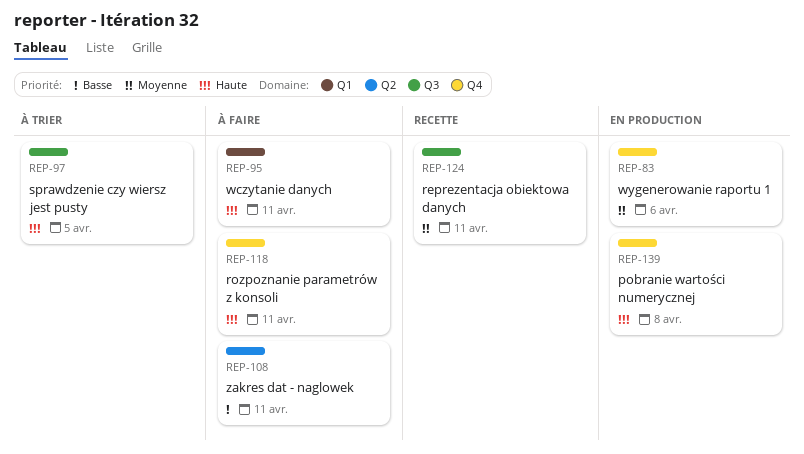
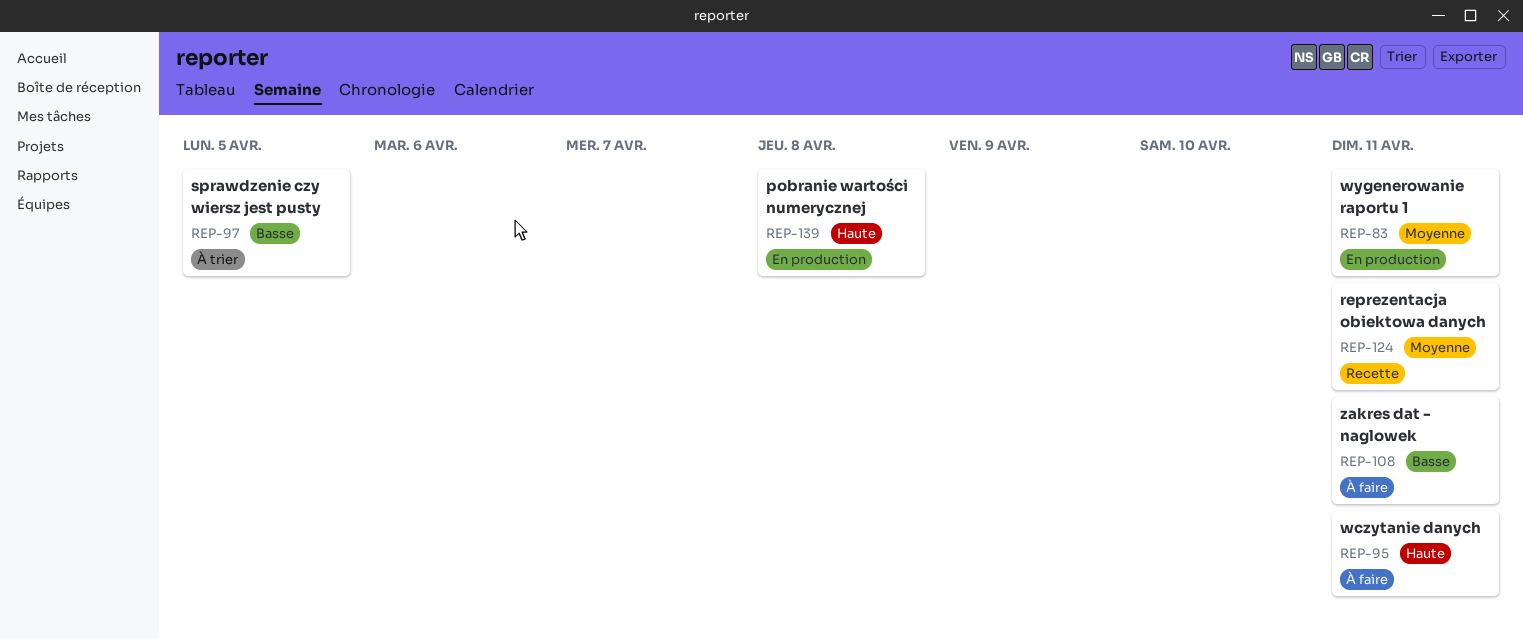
REP-83, due: Apr 6 -> Apr 11
REP-97, priority: Haute -> Basse
REP-118: present -> none

